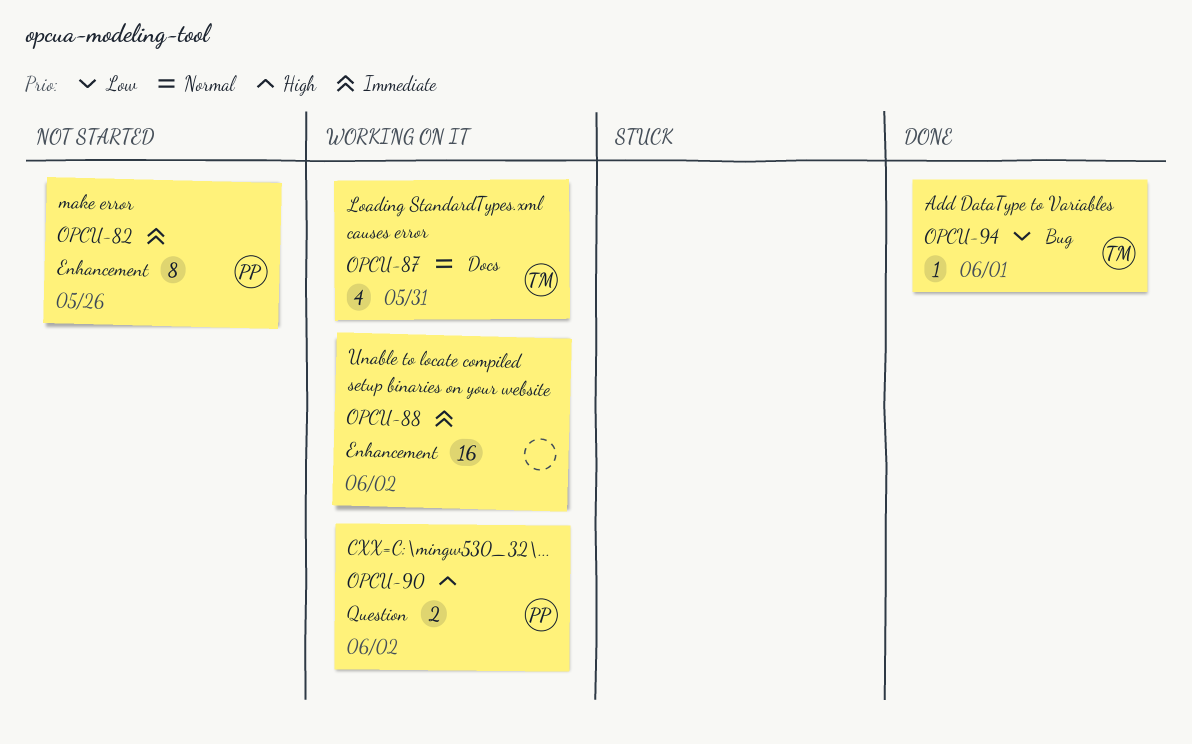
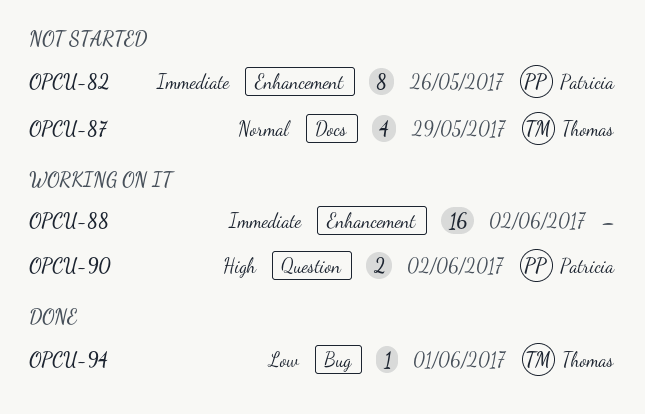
OPCU-87, status: Working on it -> Not started
OPCU-87, due: May 31 -> May 29

